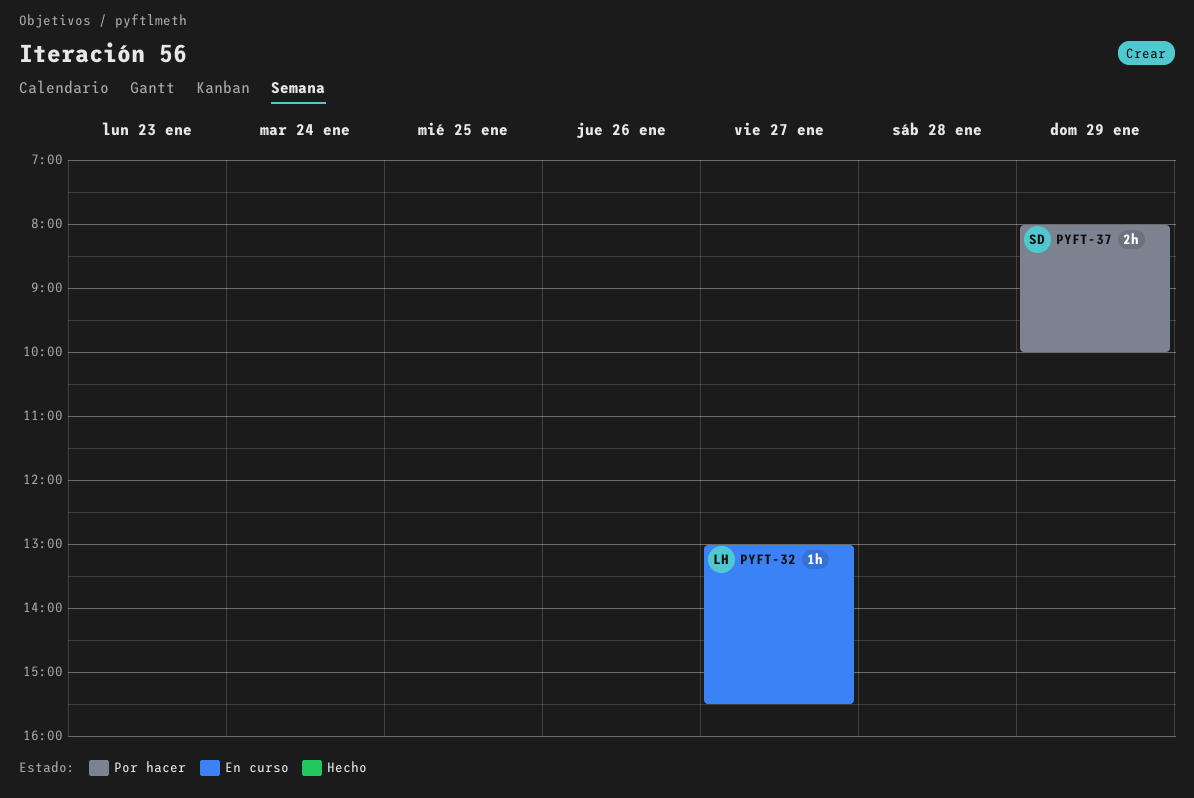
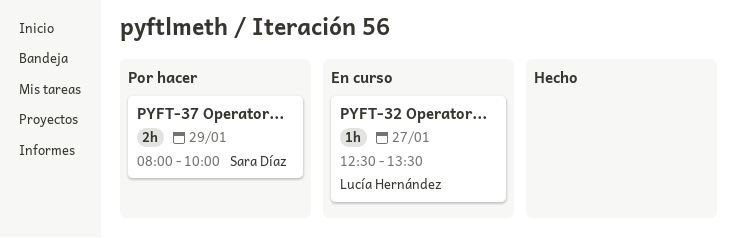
PYFT-32, begins: 13:00 -> 12:30
PYFT-32, ends: 15:30 -> 13:30

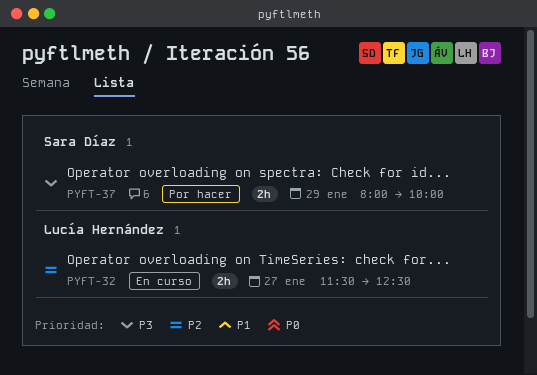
PYFT-32, estimate: 1h -> 2h
PYFT-32, begins: 12:30 -> 11:30
PYFT-32, ends: 13:30 -> 12:30

